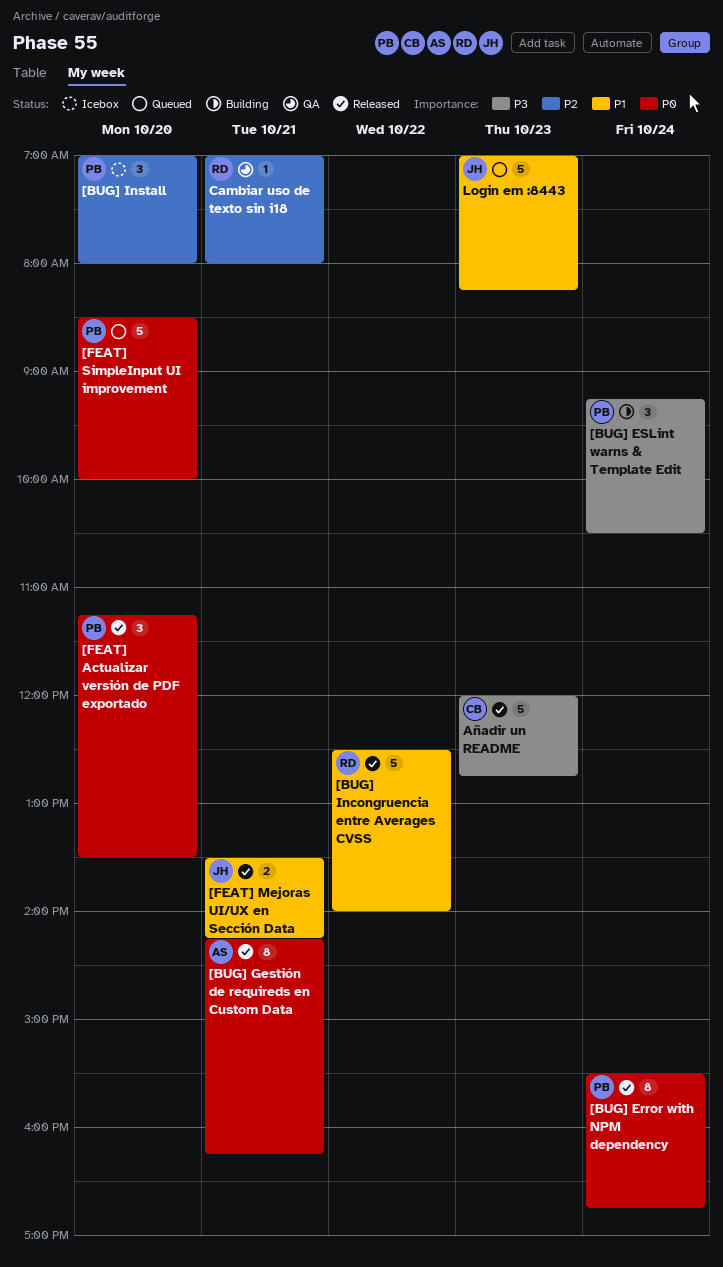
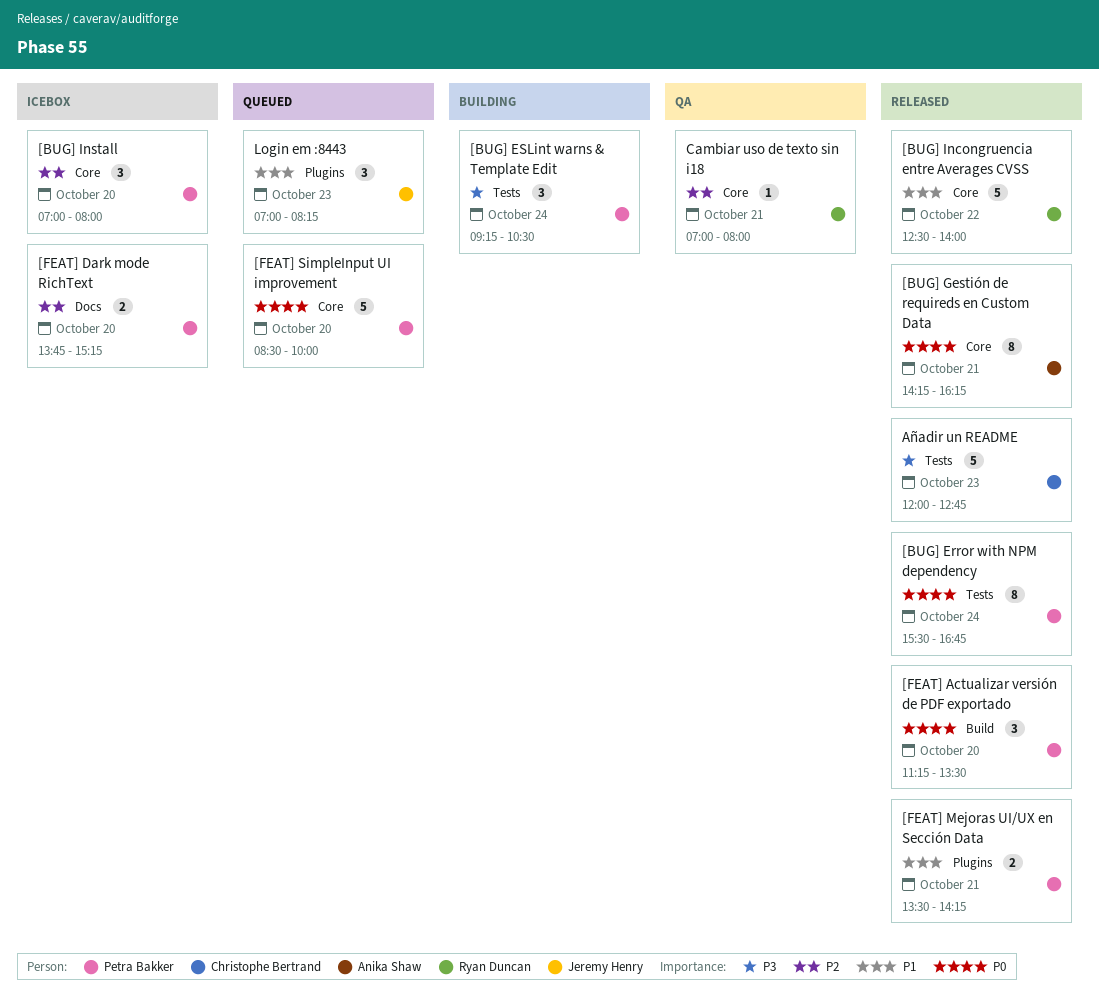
[FEAT] Dark mode RichText: none -> present
[FEAT] Mejoras UI/UX en Sección Data, owner: Jeremy Henry -> Petra Bakker
Login em :8443, estimate: 5 -> 3

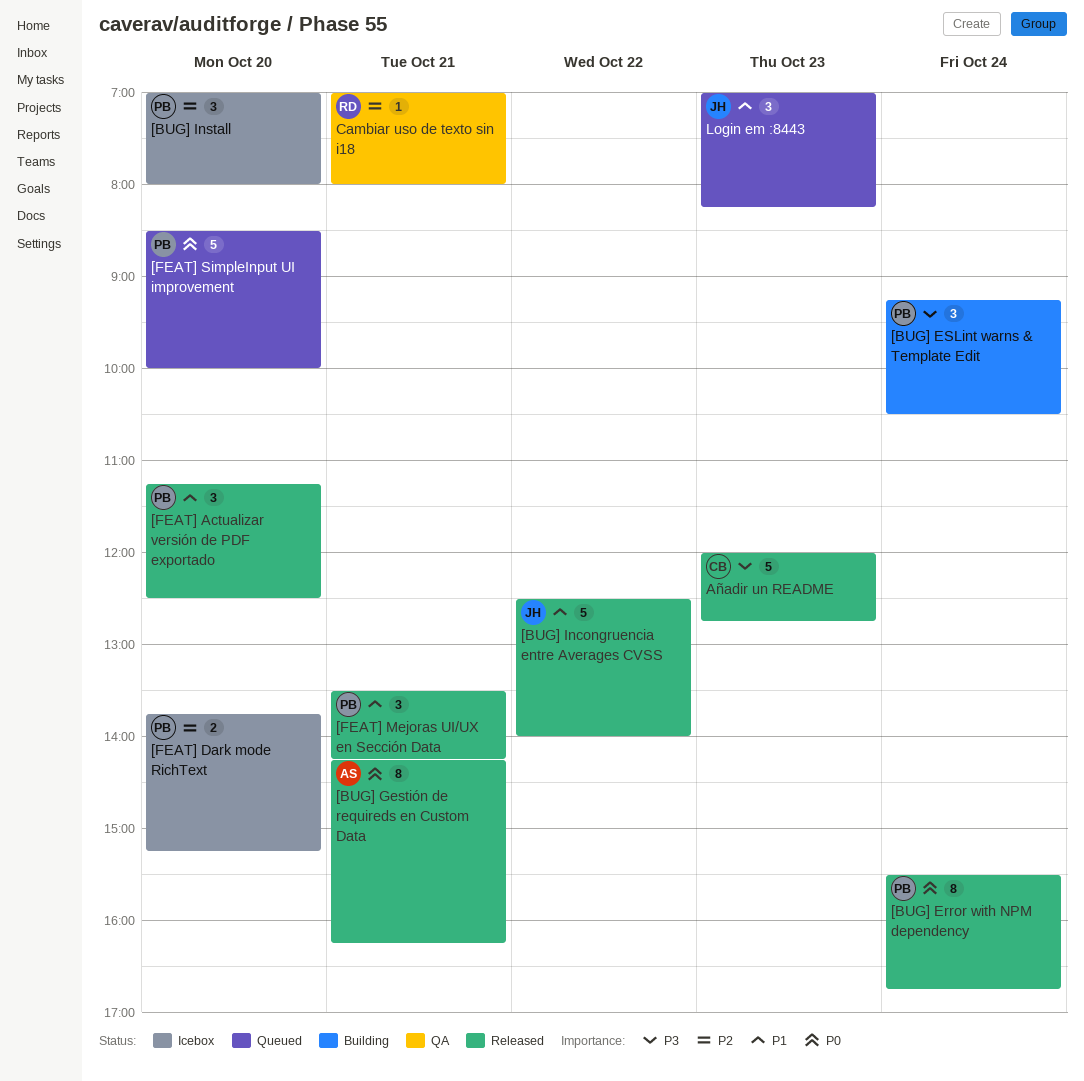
[BUG] Incongruencia entre Averages CVSS, owner: Ryan Duncan -> Jeremy Henry
[FEAT] Actualizar versión de PDF exportado, priority: P0 -> P1
[FEAT] Actualizar versión de PDF exportado, ends: 13:30 -> 12:30
[FEAT] Mejoras UI/UX en Sección Data, estimate: 2 -> 3

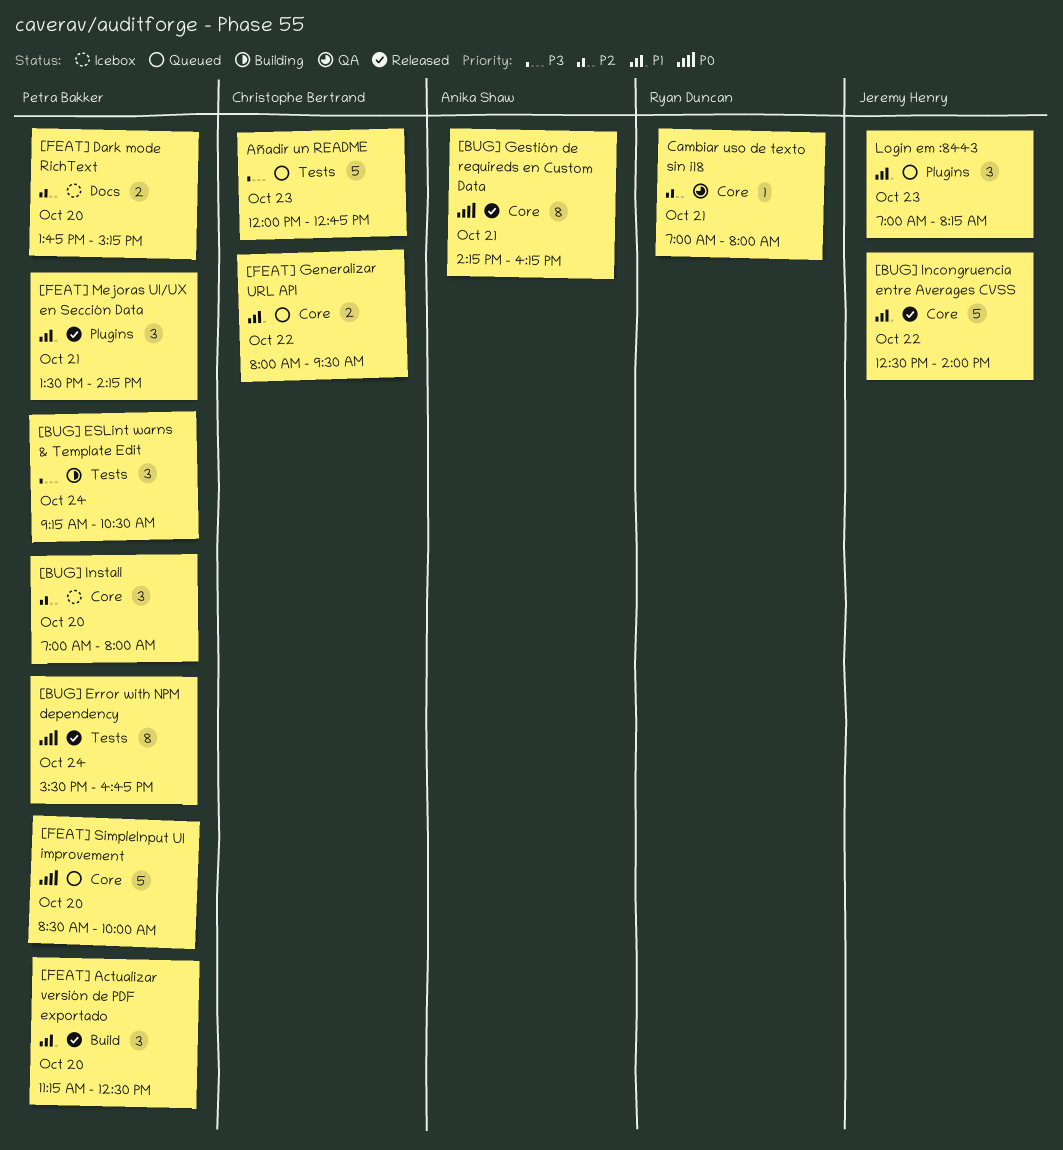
[FEAT] Generalizar URL API: none -> present
Añadir un README, status: Released -> Queued

